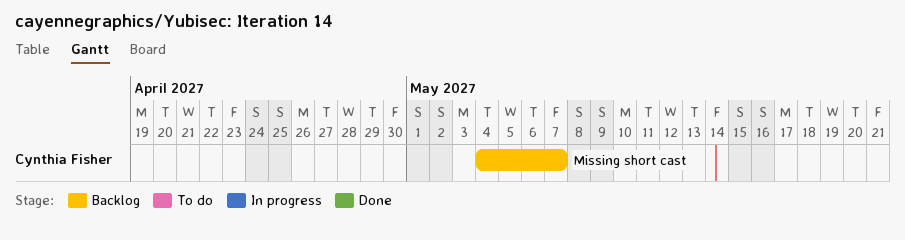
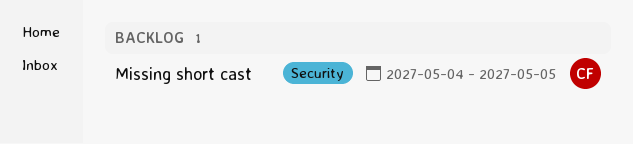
Missing short cast, due: May 7 -> May 5

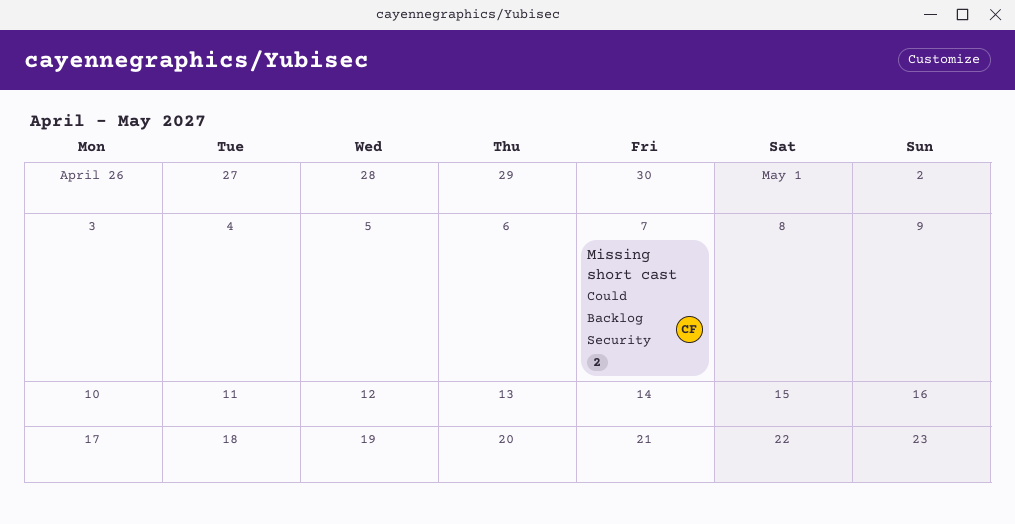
Missing short cast, due: May 5 -> May 7

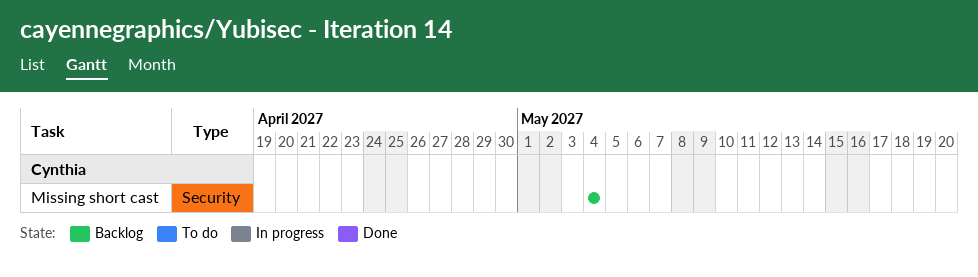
Missing short cast, due: May 7 -> May 4

